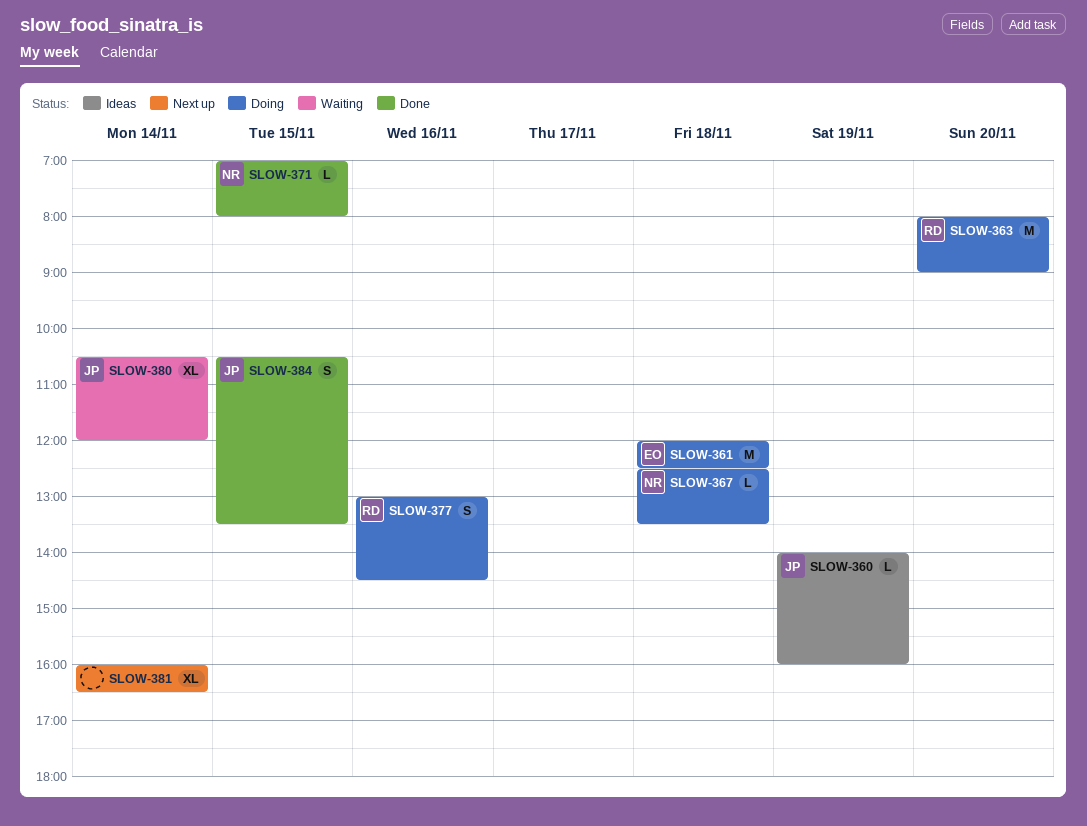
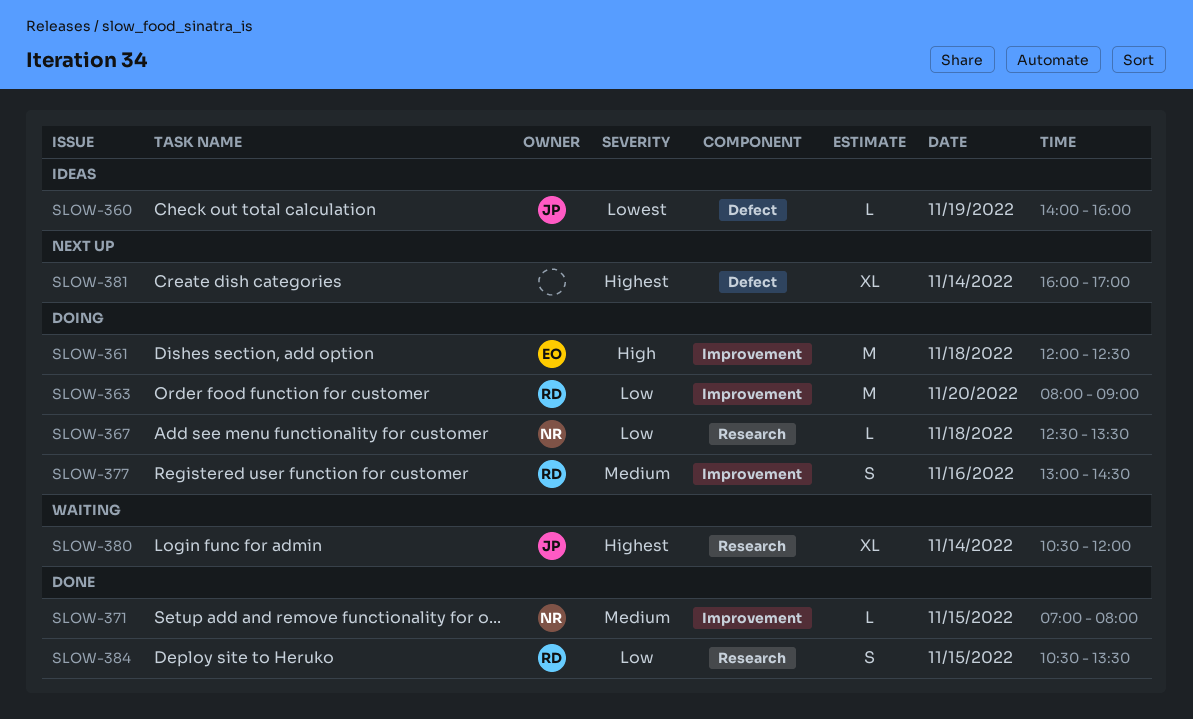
SLOW-381, ends: 16:30 -> 17:00
SLOW-384, owner: JP -> RD

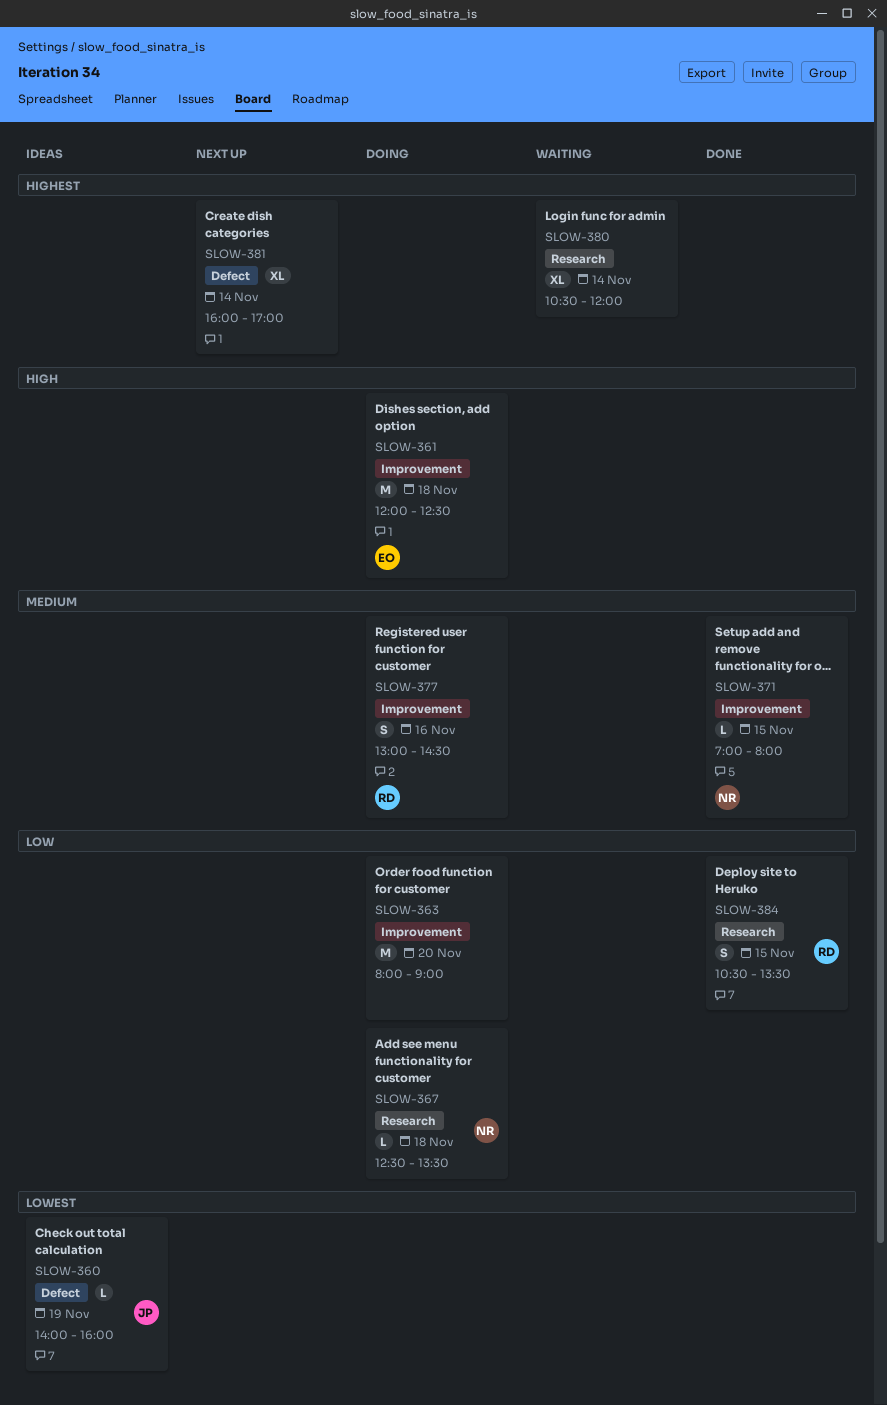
SLOW-363, owner: RD -> none
SLOW-380, owner: JP -> none

